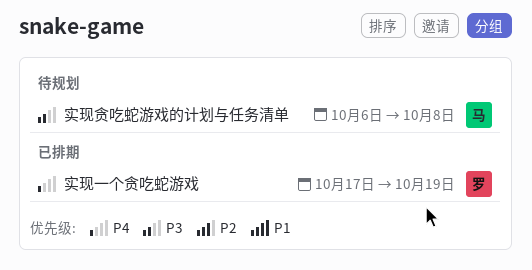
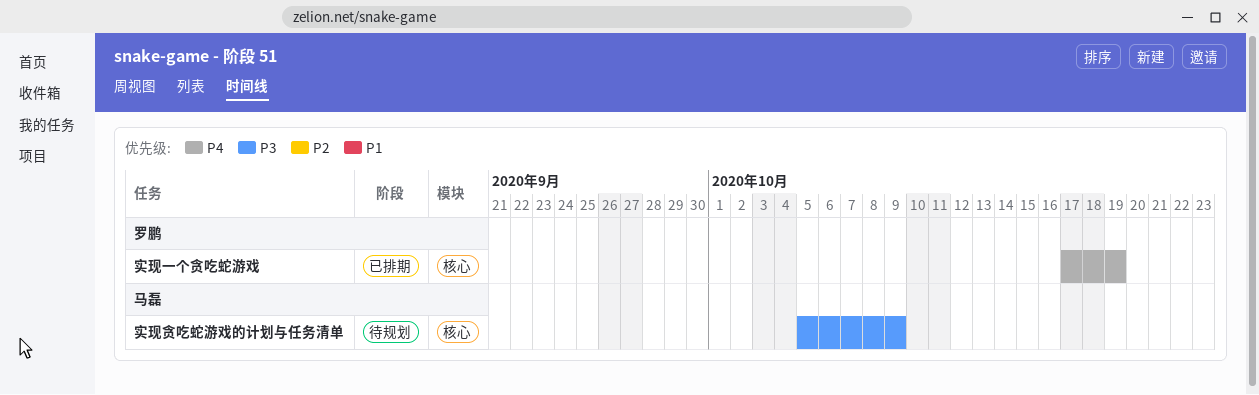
实现贪吃蛇游戏的计划与任务清单, start: Oct 6 -> Oct 5
实现贪吃蛇游戏的计划与任务清单, due: Oct 8 -> Oct 9

